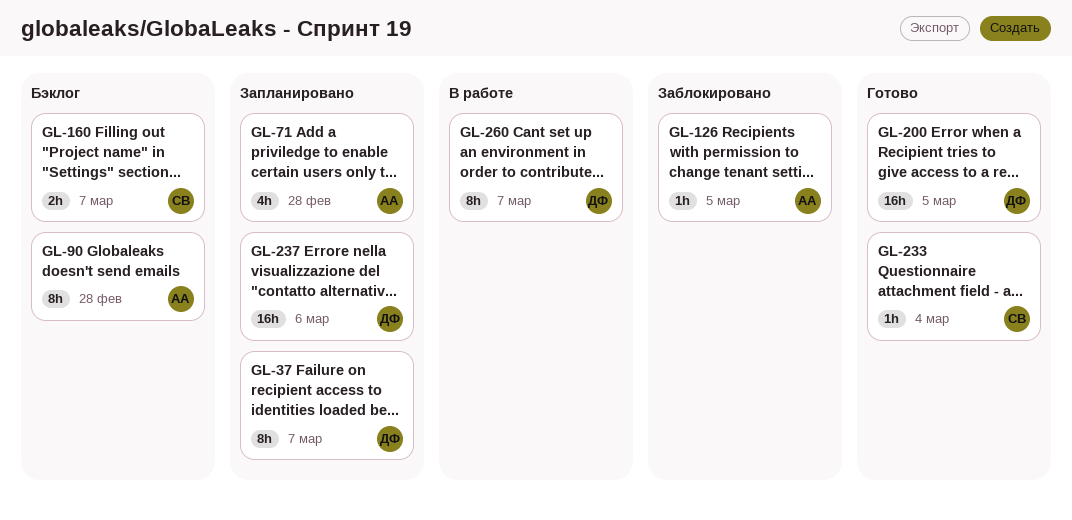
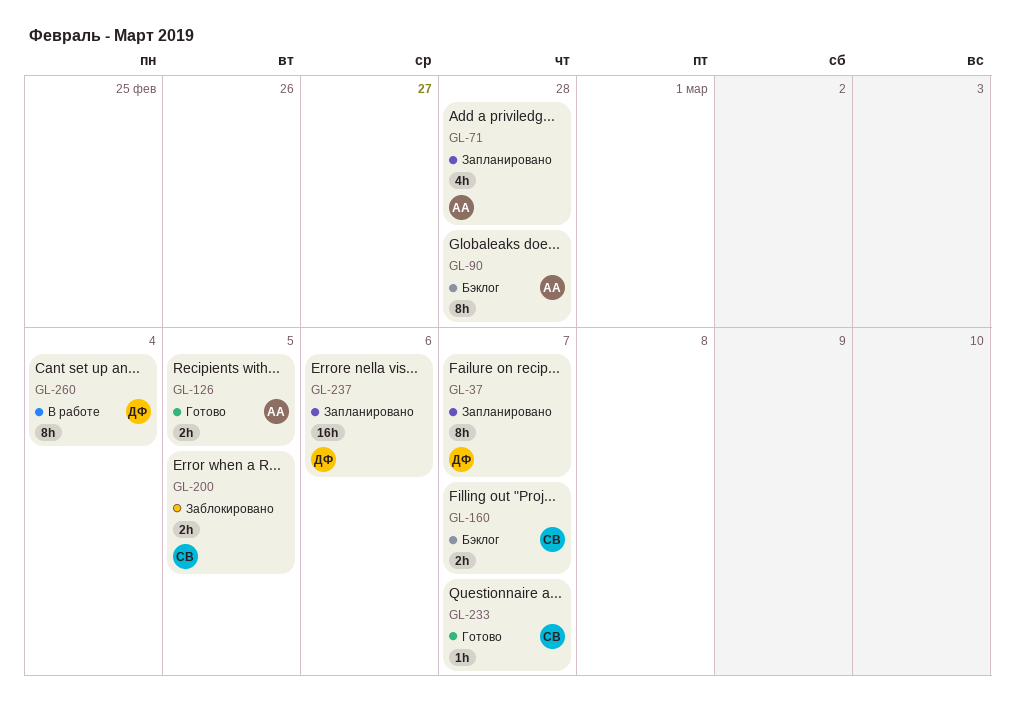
GL-126, status: Заблокировано -> Готово
GL-126, estimate: 1h -> 2h
GL-200, status: Готово -> Заблокировано
GL-200, owner: ДФ -> СВ
GL-200, estimate: 16h -> 2h
GL-233, due: Mar 4 -> Mar 7
GL-260, due: Mar 7 -> Mar 4

